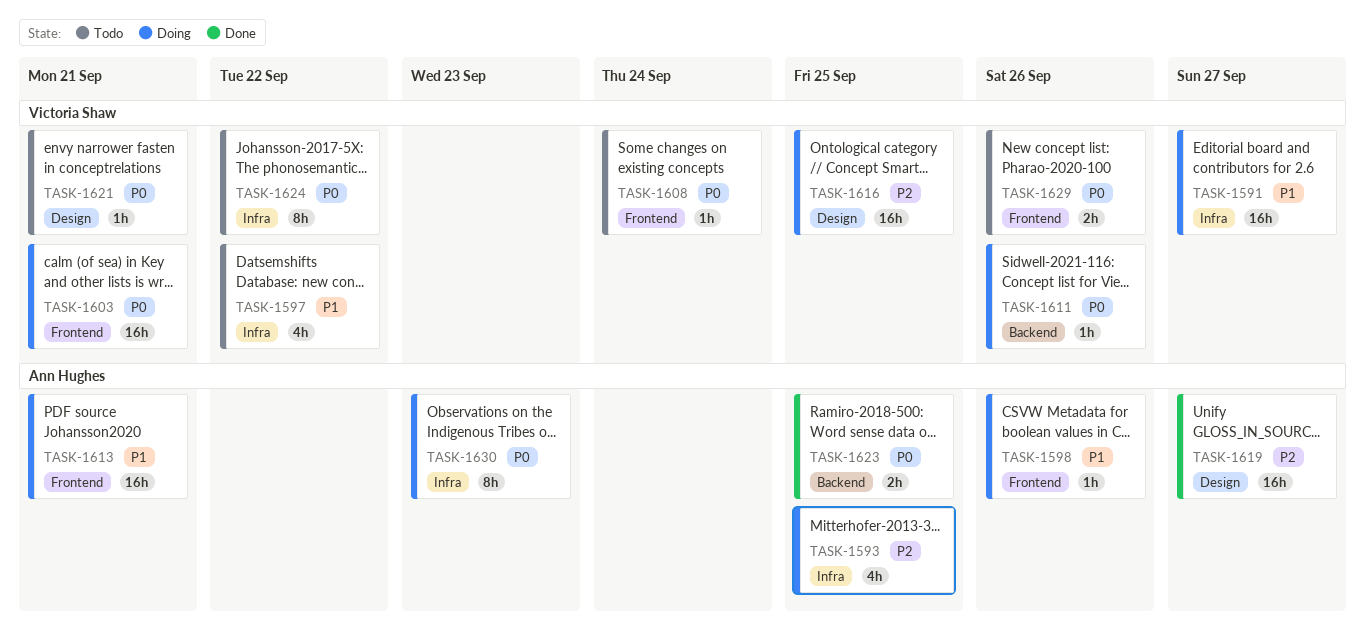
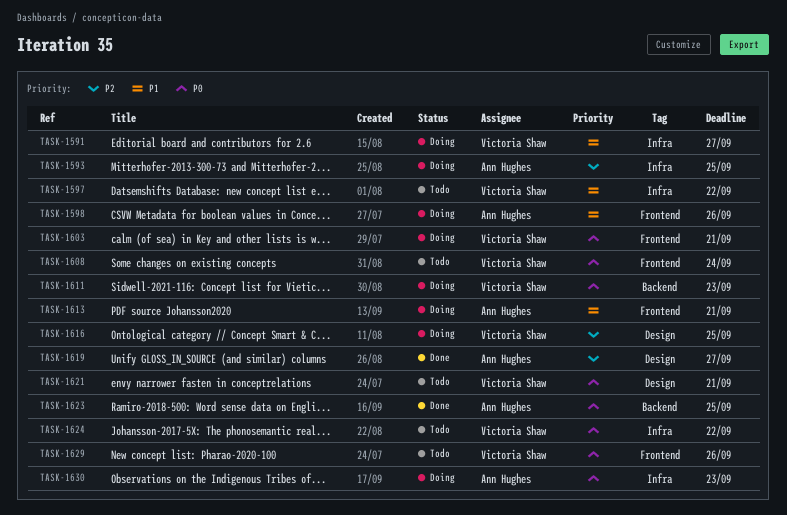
TASK-1611, due: Sep 26 -> Sep 23

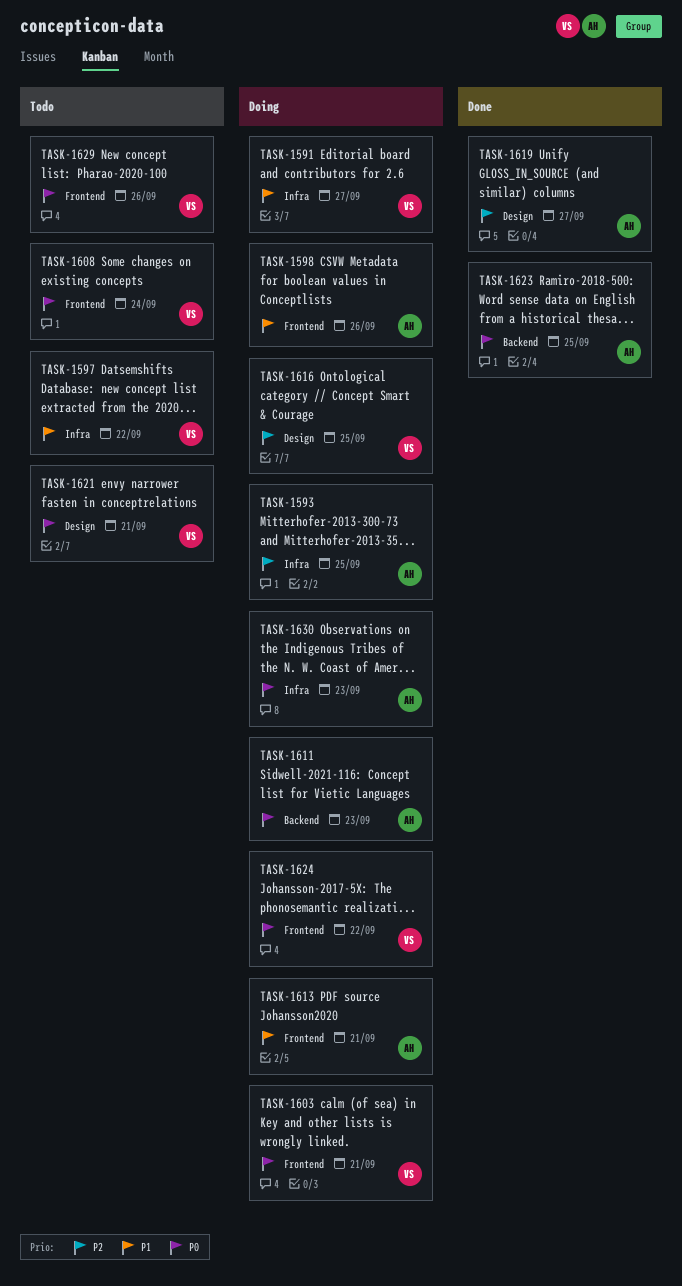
TASK-1611, owner: Victoria Shaw -> Ann Hughes
TASK-1624, status: Todo -> Doing
TASK-1624, label: Infra -> Frontend

